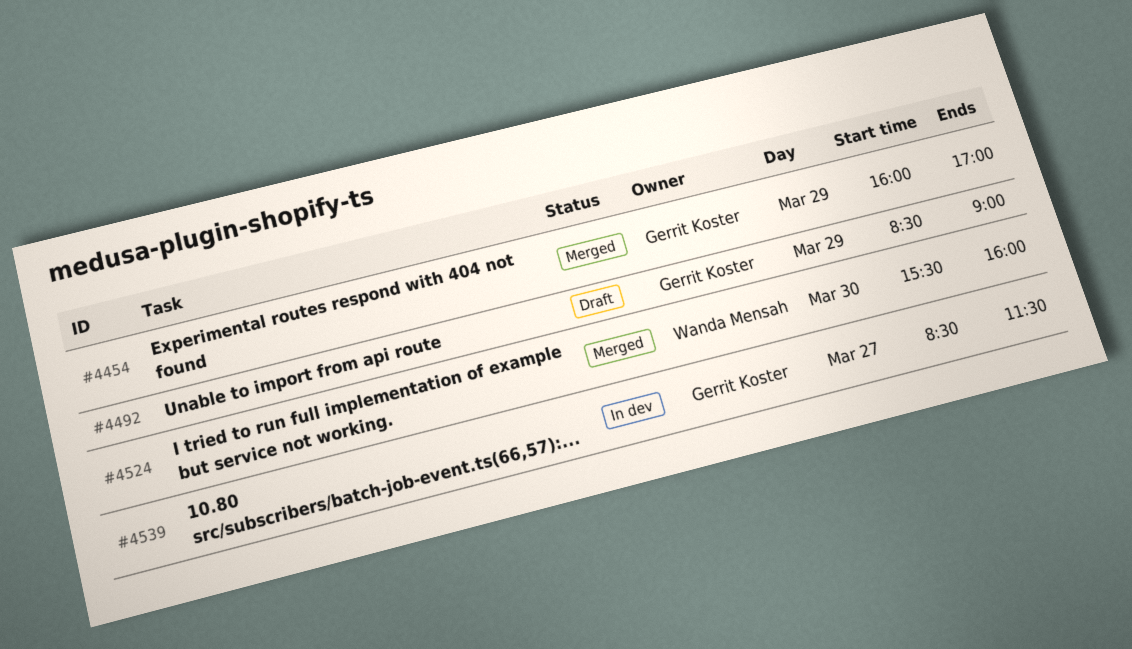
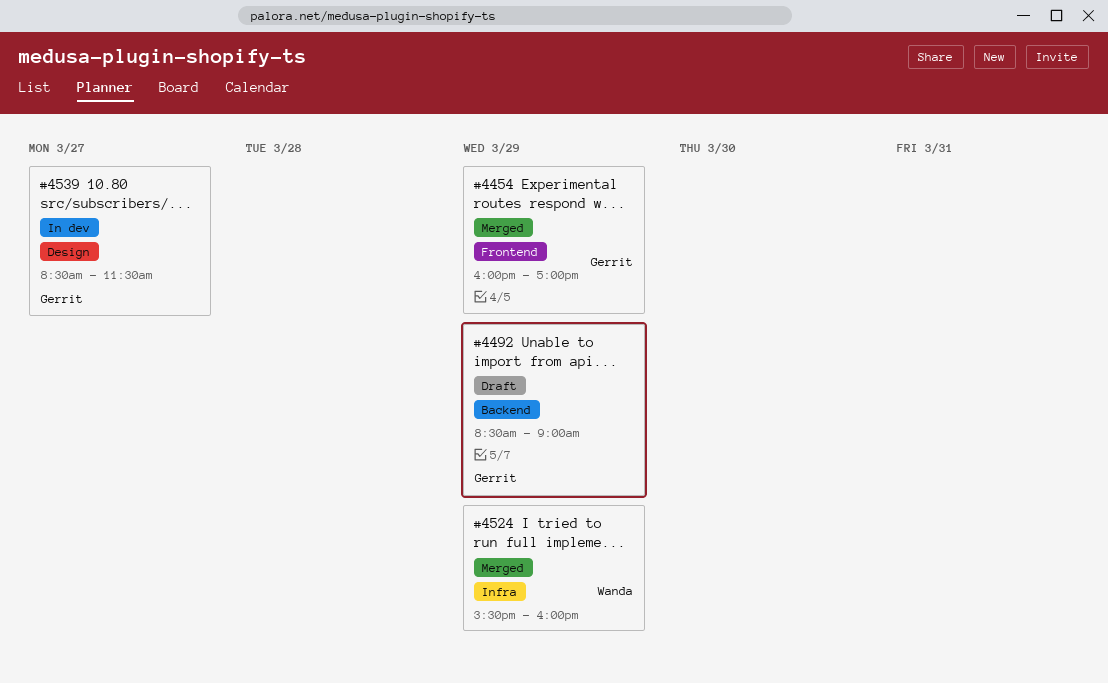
#4524, day: Mar 30 -> Mar 29

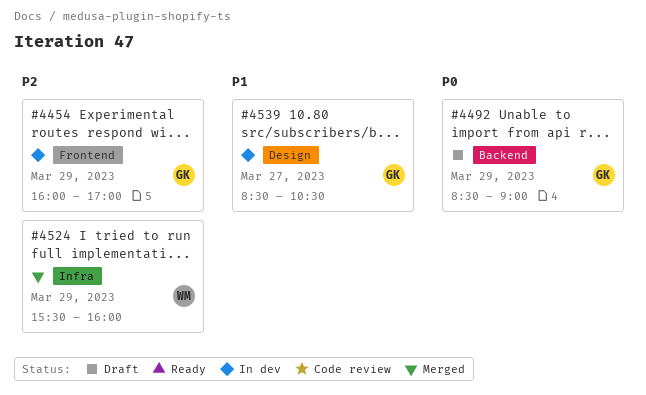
#4454, status: Merged -> In dev
#4539, ends: 11:30 -> 10:30

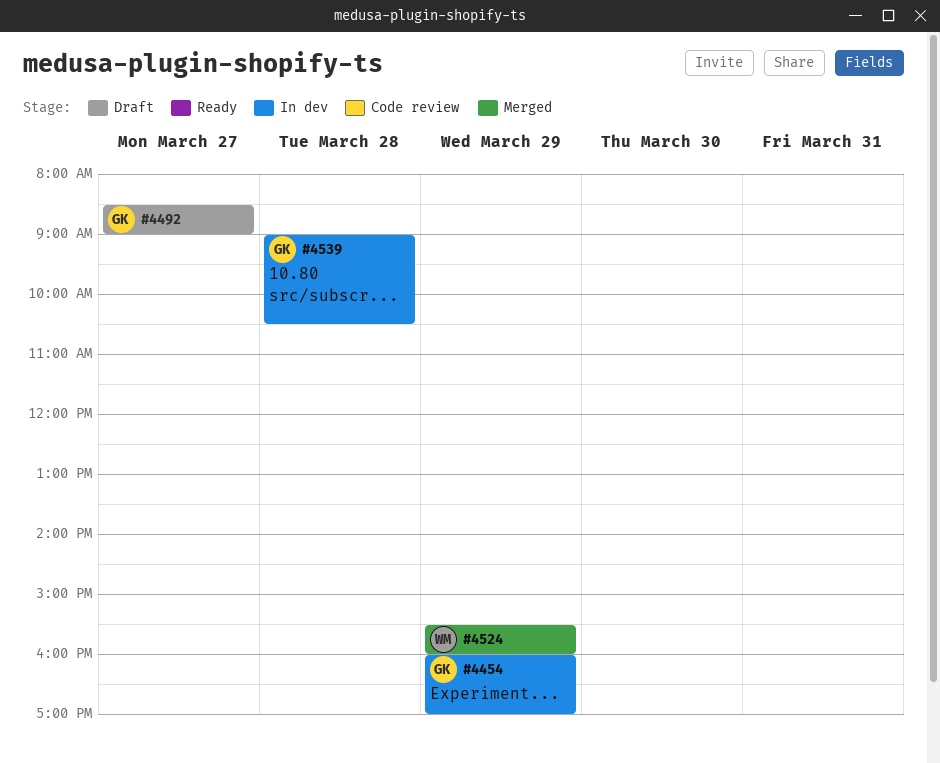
#4492, day: Mar 29 -> Mar 27
#4539, day: Mar 27 -> Mar 28
#4539, begins: 08:30 -> 09:00

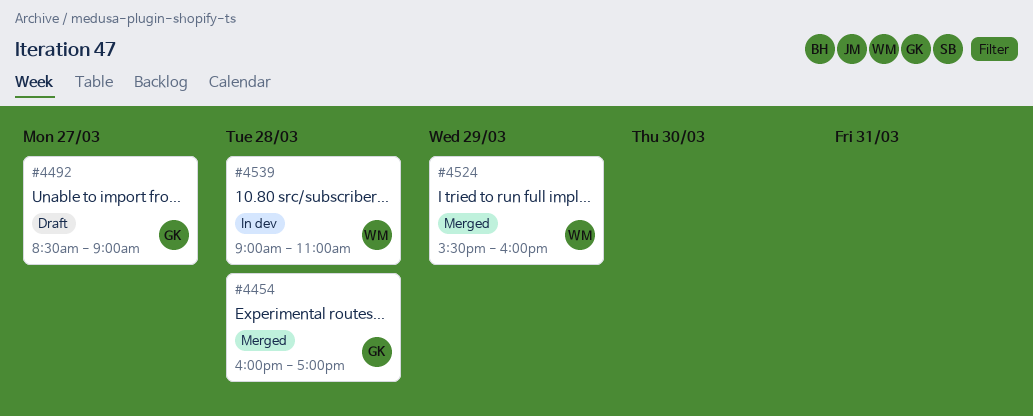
#4454, status: In dev -> Merged
#4454, day: Mar 29 -> Mar 28
#4539, owner: GK -> WM
#4539, ends: 10:30 -> 11:00

